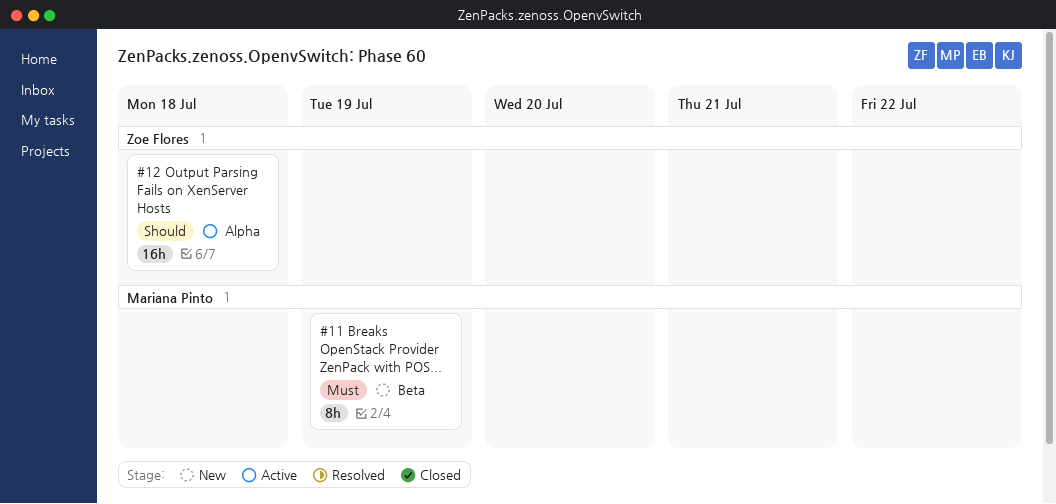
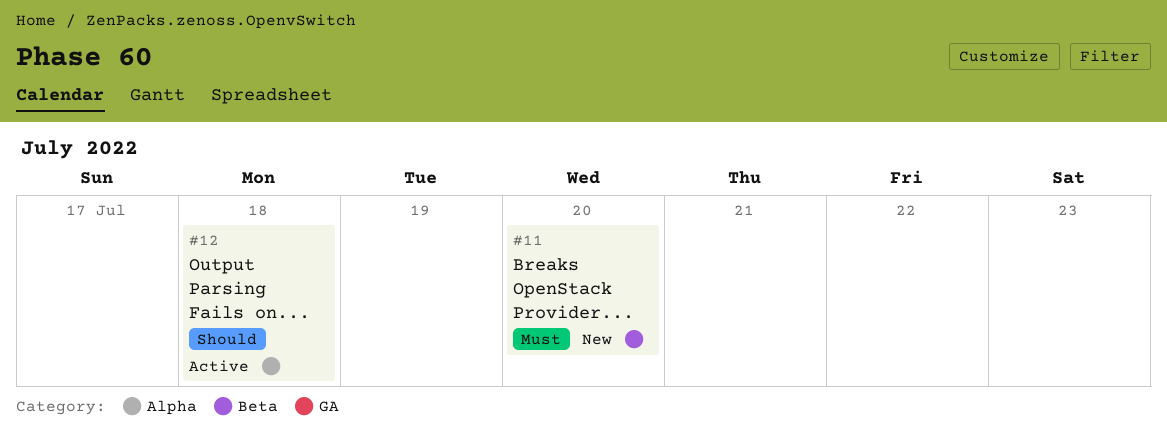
#11, due: Jul 19 -> Jul 20

